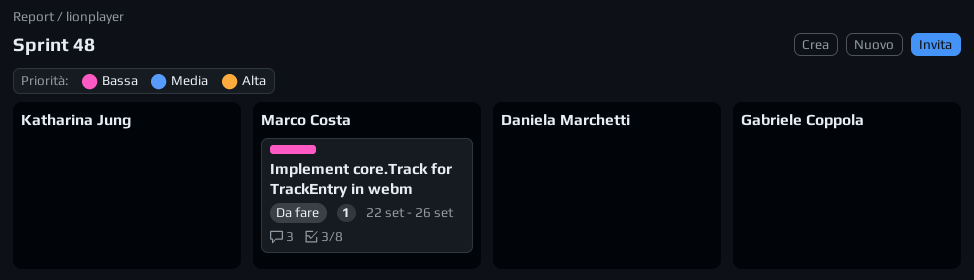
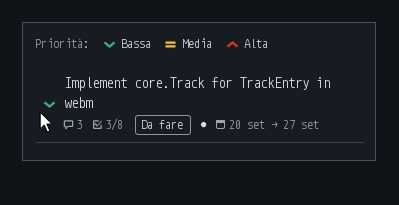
Implement core.Track for TrackEntry in webm, start: Sep 22 -> Sep 20
Implement core.Track for TrackEntry in webm, due: Sep 26 -> Sep 27

